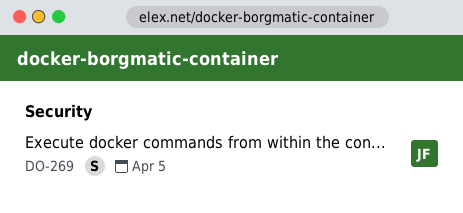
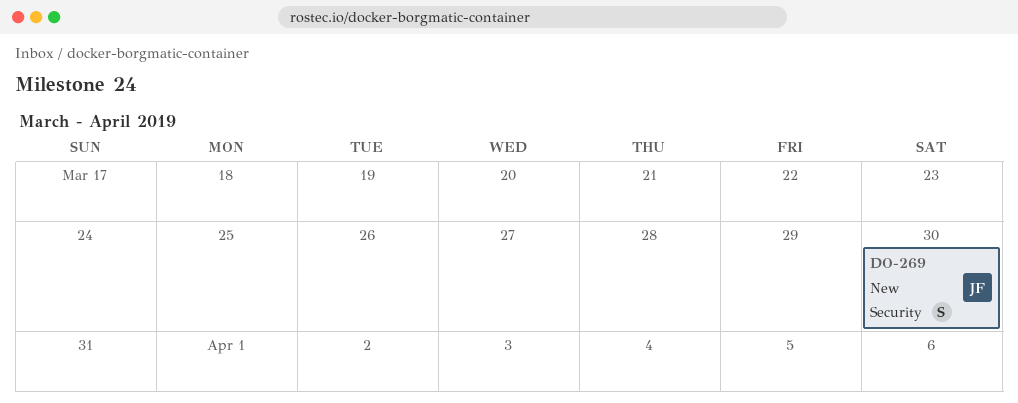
DO-269, due: Apr 5 -> Mar 30

